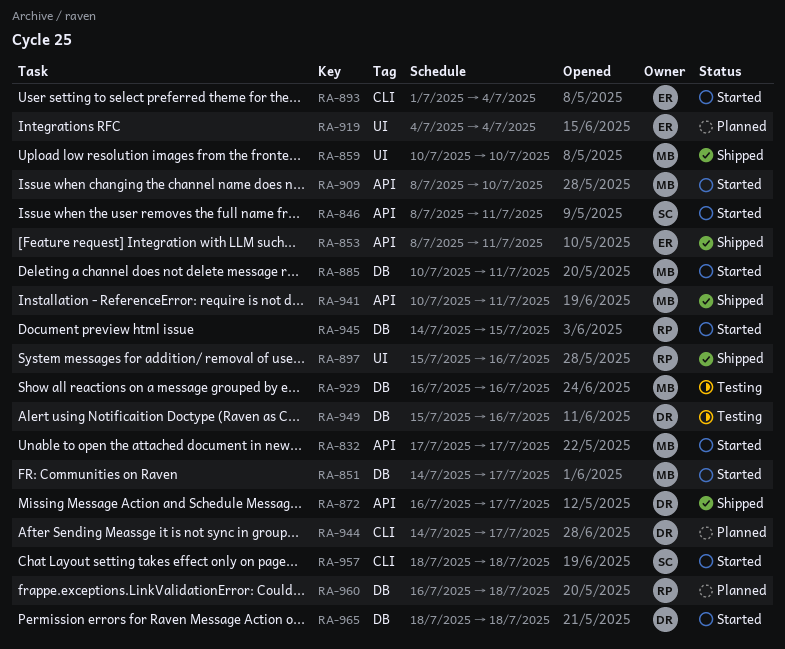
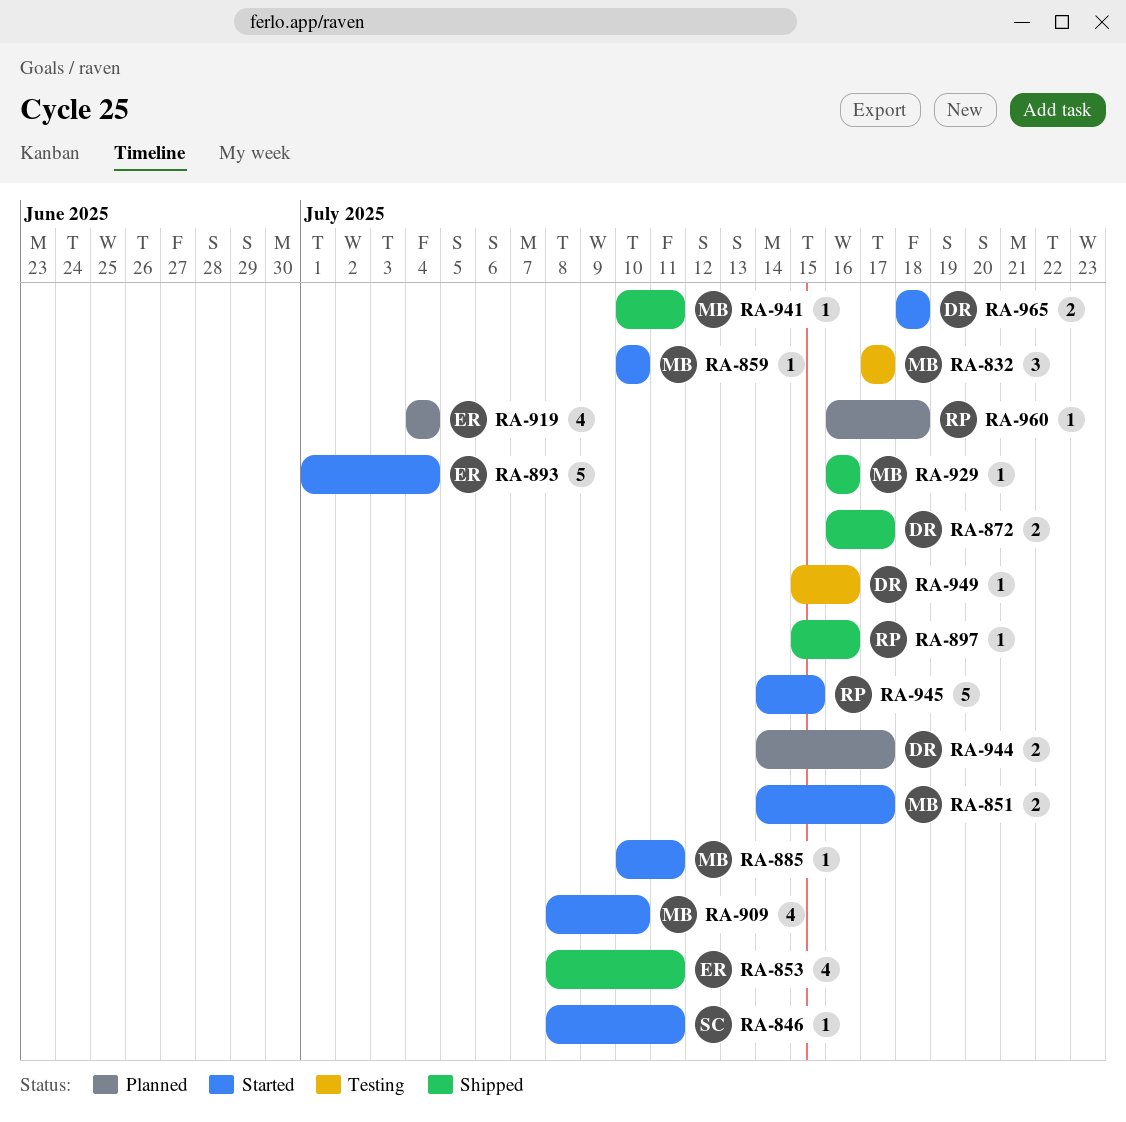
RA-832, status: Started -> Testing
RA-859, status: Shipped -> Started
RA-929, status: Testing -> Shipped
RA-957: present -> none

